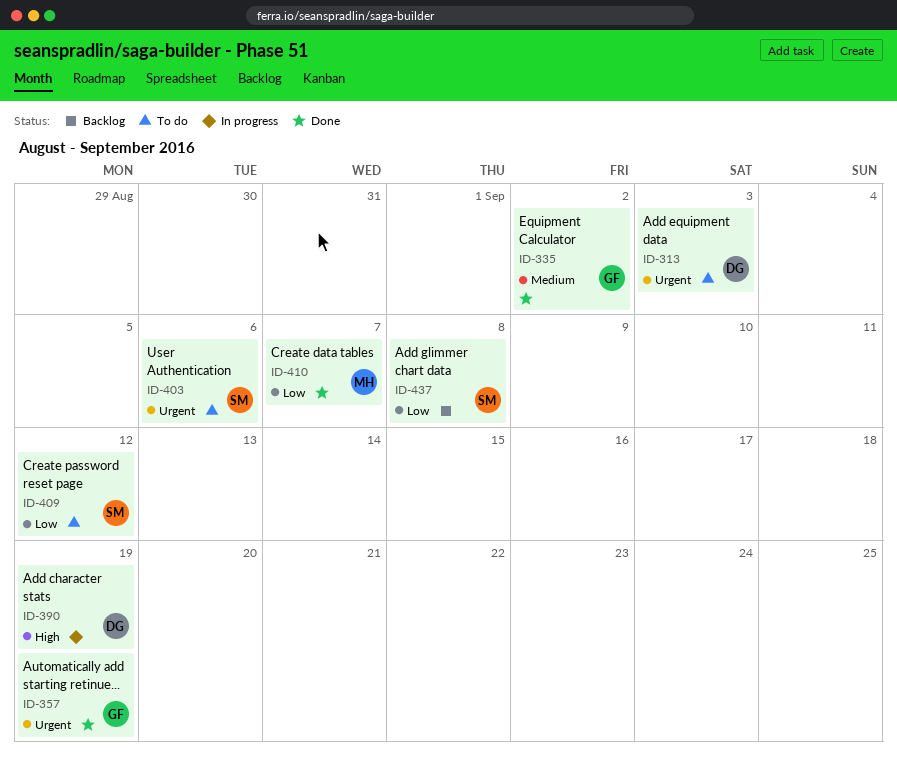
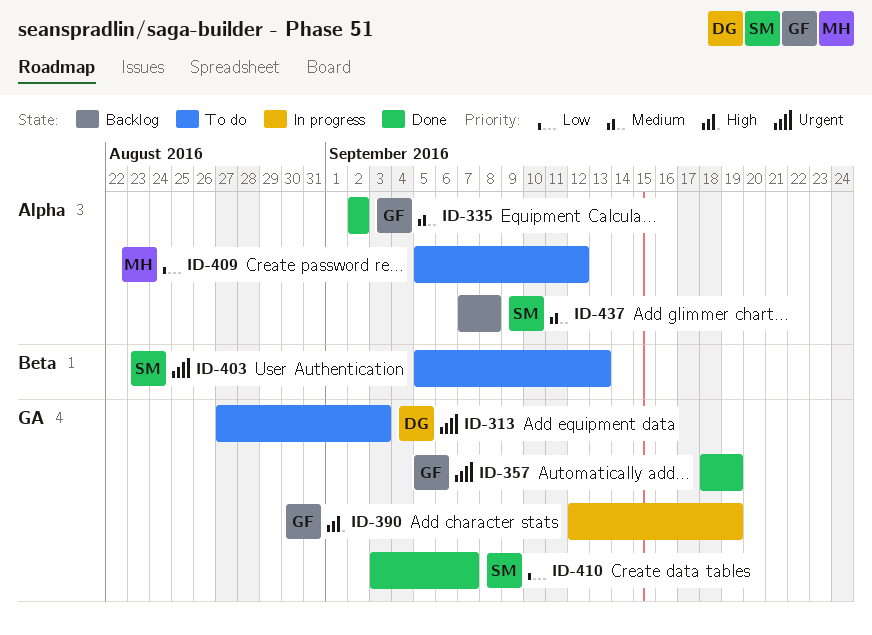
ID-390, owner: DG -> GF
ID-403, due: Sep 6 -> Sep 13
ID-409, owner: SM -> MH
ID-410, owner: MH -> SM
ID-437, priority: Low -> Medium

